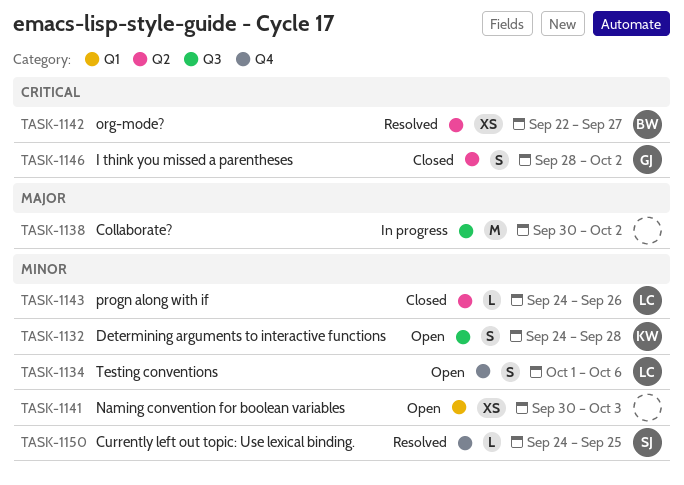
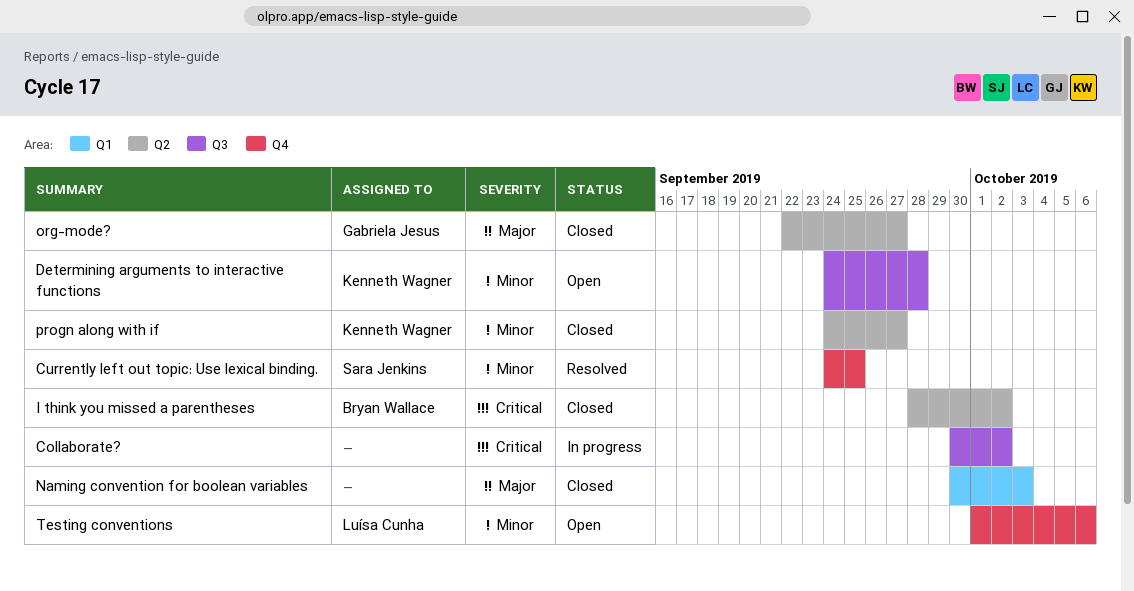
Collaborate?, priority: Major -> Critical
I think you missed a parentheses, owner: Gabriela Jesus -> Bryan Wallace
Naming convention for boolean variables, status: Open -> Closed
Naming convention for boolean variables, priority: Minor -> Major
org-mode?, status: Resolved -> Closed
org-mode?, owner: Bryan Wallace -> Gabriela Jesus
org-mode?, priority: Critical -> Major
progn along with if, owner: Luísa Cunha -> Kenneth Wagner
progn along with if, due: Sep 26 -> Sep 27

